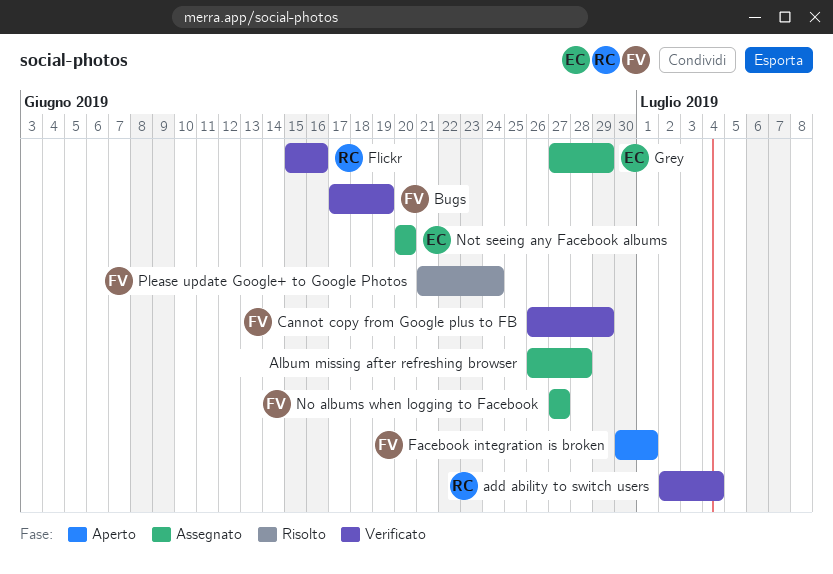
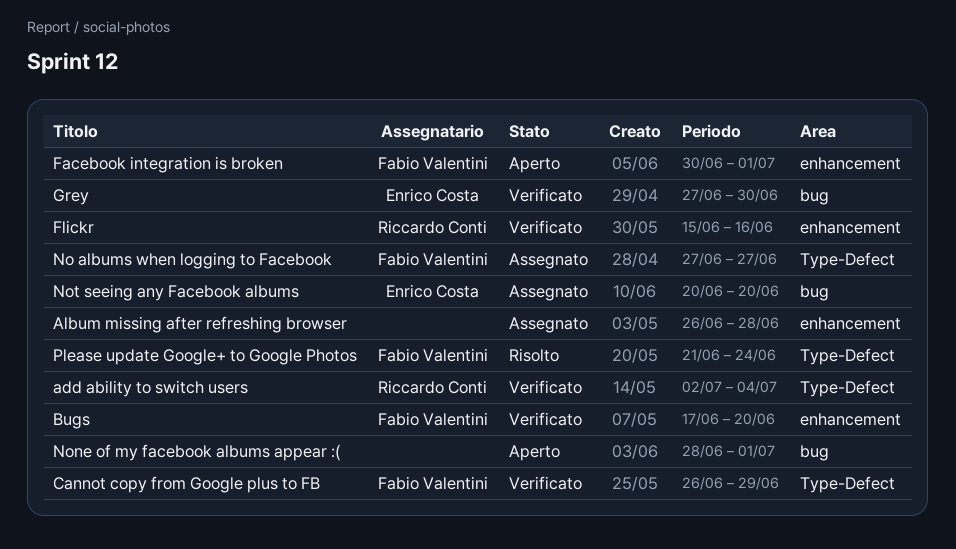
Bugs, due: Jun 19 -> Jun 20
Grey, status: Assegnato -> Verificato
Grey, due: Jun 29 -> Jun 30
None of my facebook albums appear :(: none -> present

